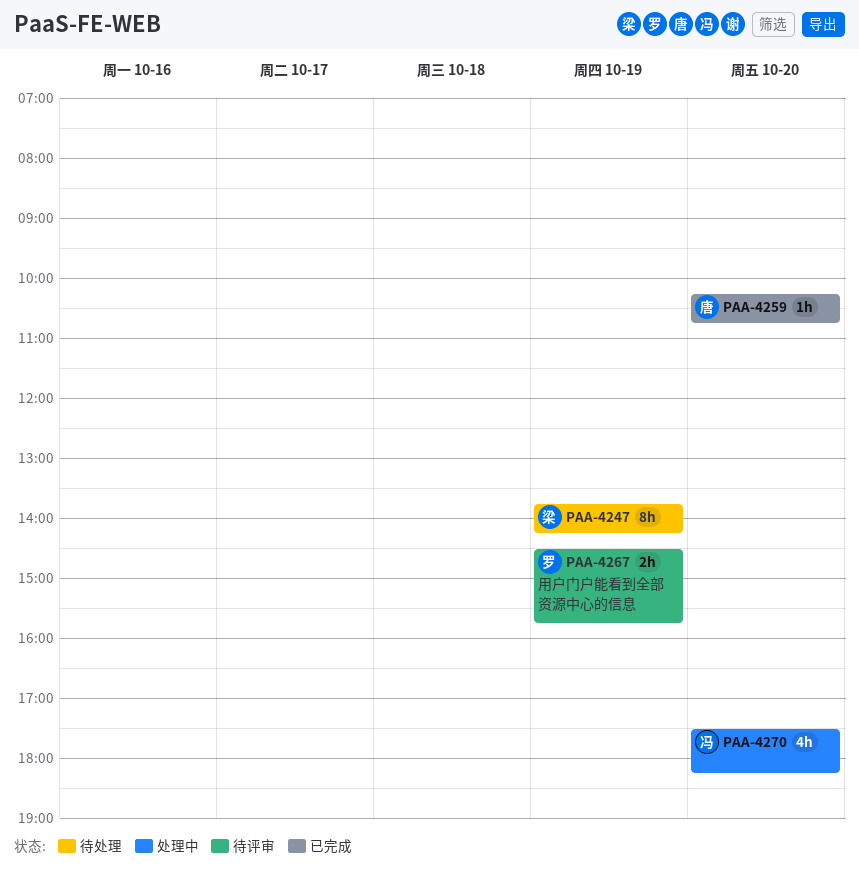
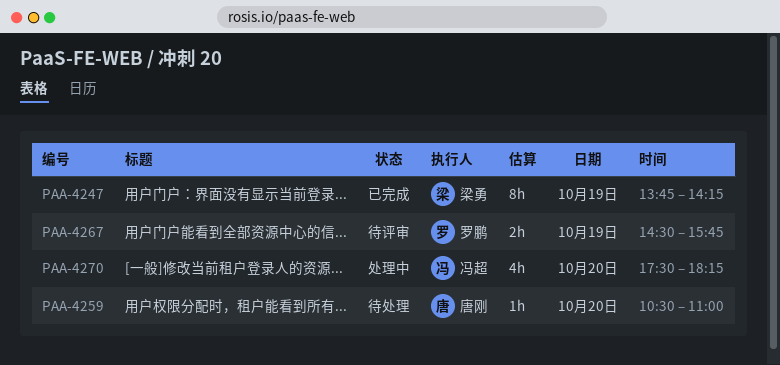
PAA-4247, status: 待处理 -> 已完成
PAA-4259, status: 已完成 -> 待处理
PAA-4259, begins: 10:15 -> 10:30
PAA-4259, ends: 10:45 -> 11:00

